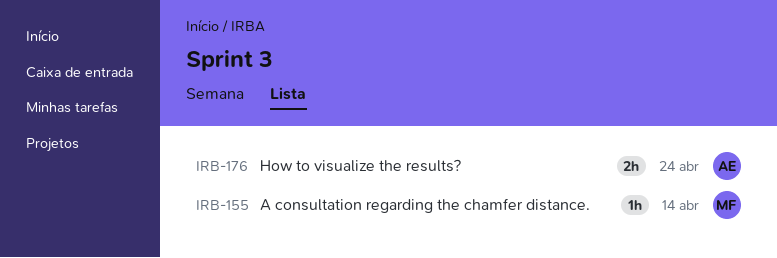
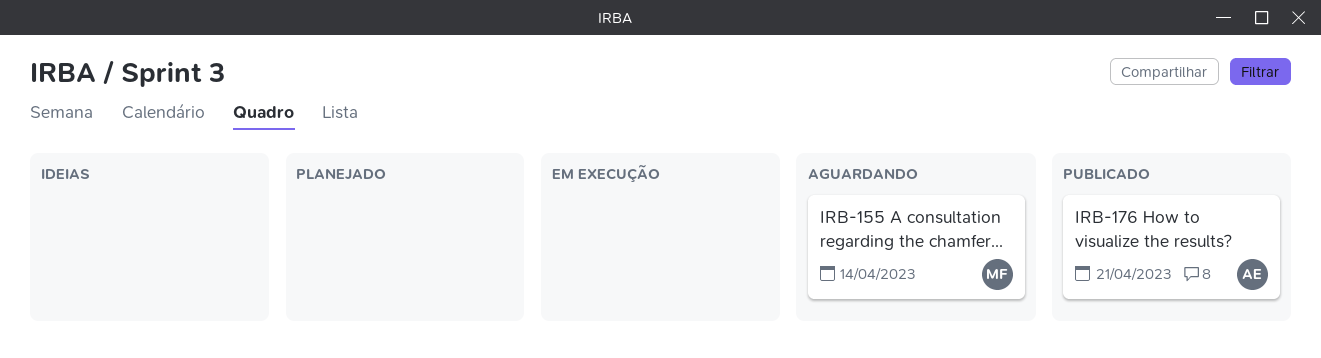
IRB-176, due: Apr 24 -> Apr 21

